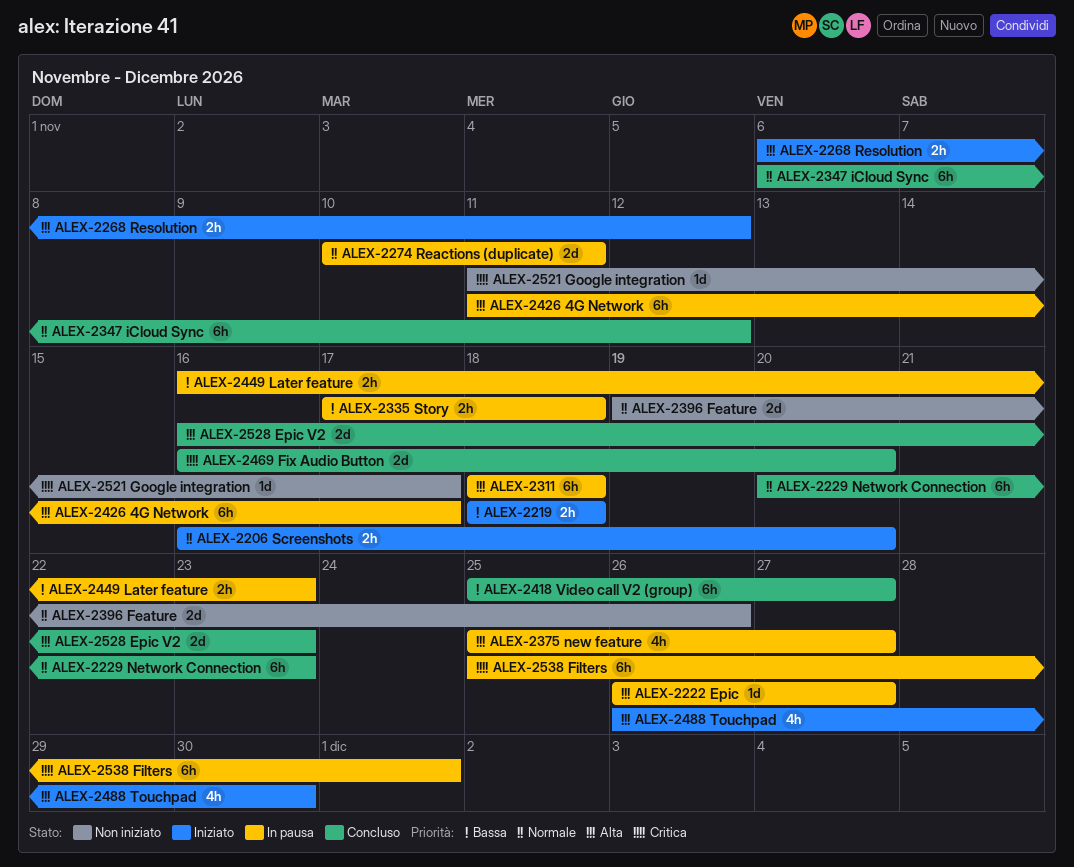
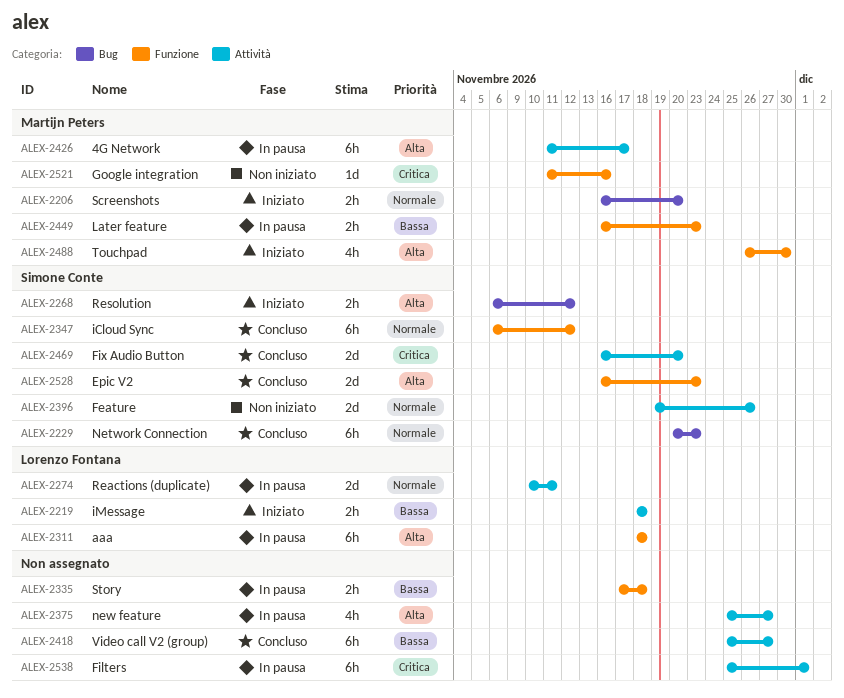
ALEX-2222: present -> none
ALEX-2521, due: Nov 17 -> Nov 16

